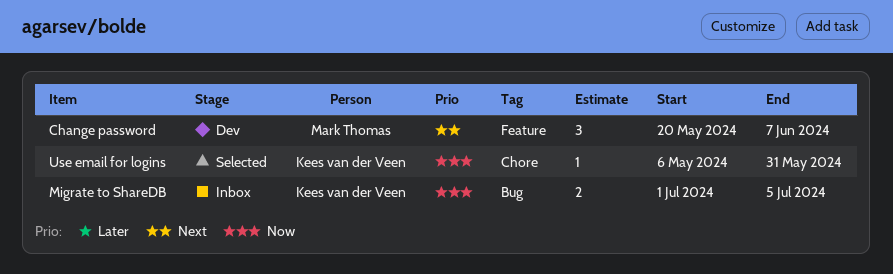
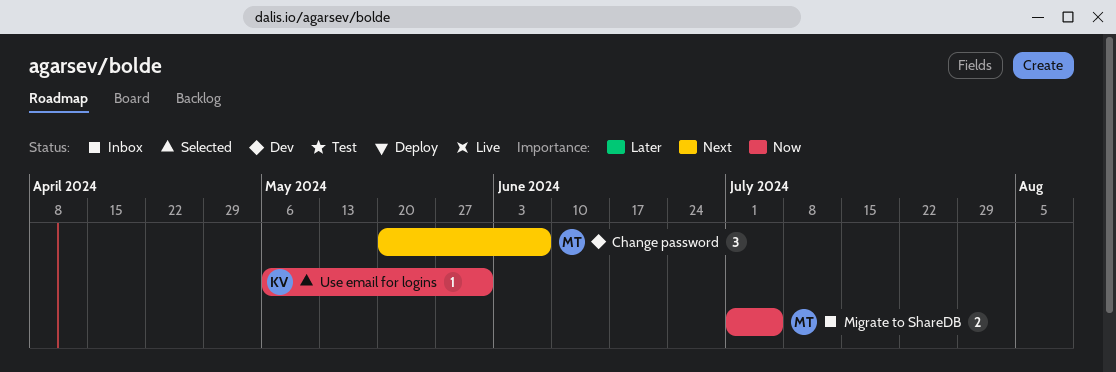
Migrate to ShareDB, owner: Kees van der Veen -> Mark Thomas

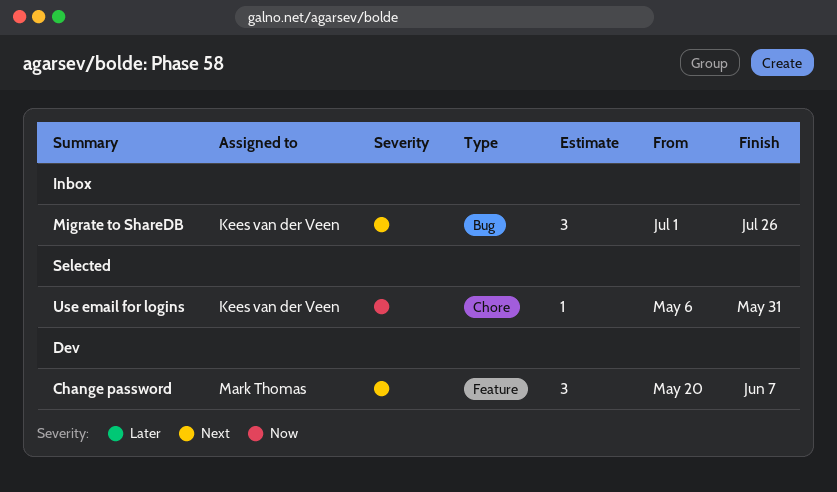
Migrate to ShareDB, owner: Mark Thomas -> Kees van der Veen
Migrate to ShareDB, priority: Now -> Next
Migrate to ShareDB, estimate: 2 -> 3
Migrate to ShareDB, due: Jul 5 -> Jul 26

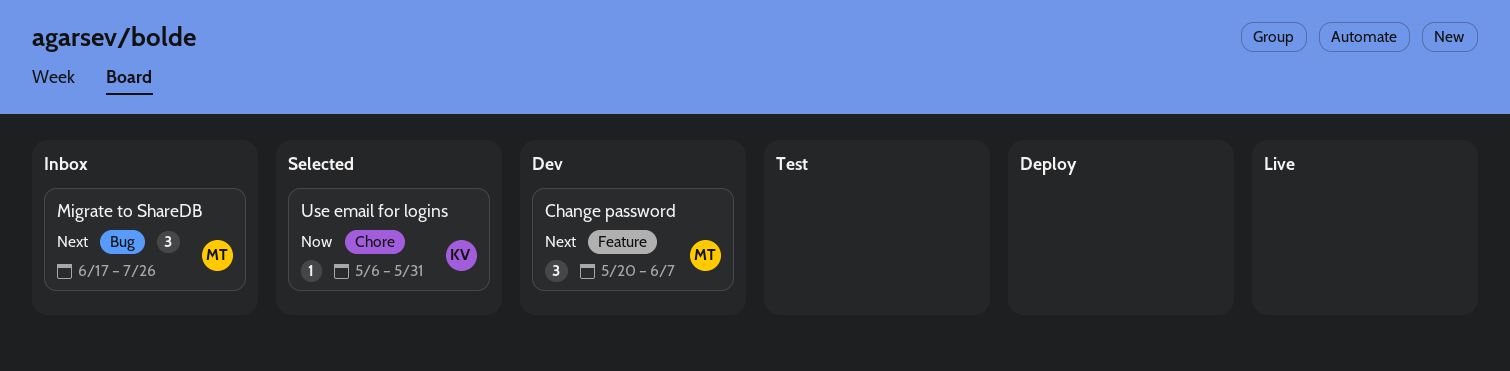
Migrate to ShareDB, owner: Kees van der Veen -> Mark Thomas
Migrate to ShareDB, start: Jul 1 -> Jun 17

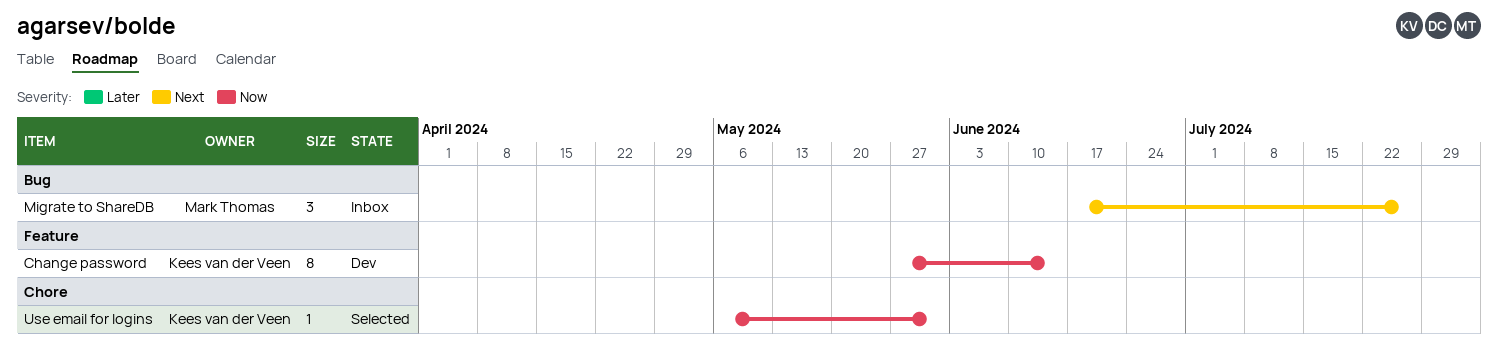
Change password, owner: Mark Thomas -> Kees van der Veen
Change password, priority: Next -> Now
Change password, estimate: 3 -> 8
Change password, start: May 20 -> May 27
Change password, due: Jun 7 -> Jun 14

